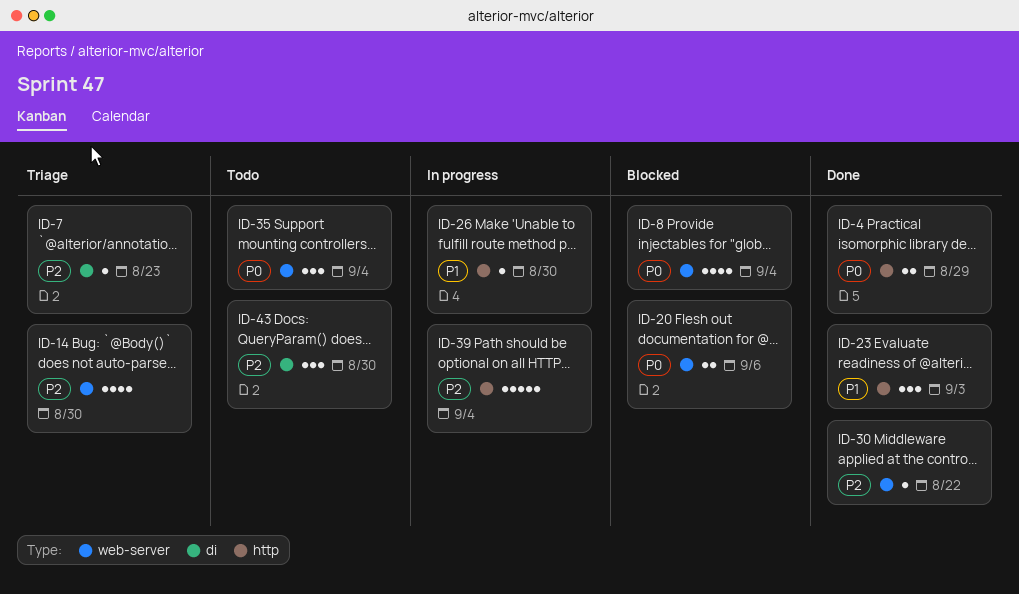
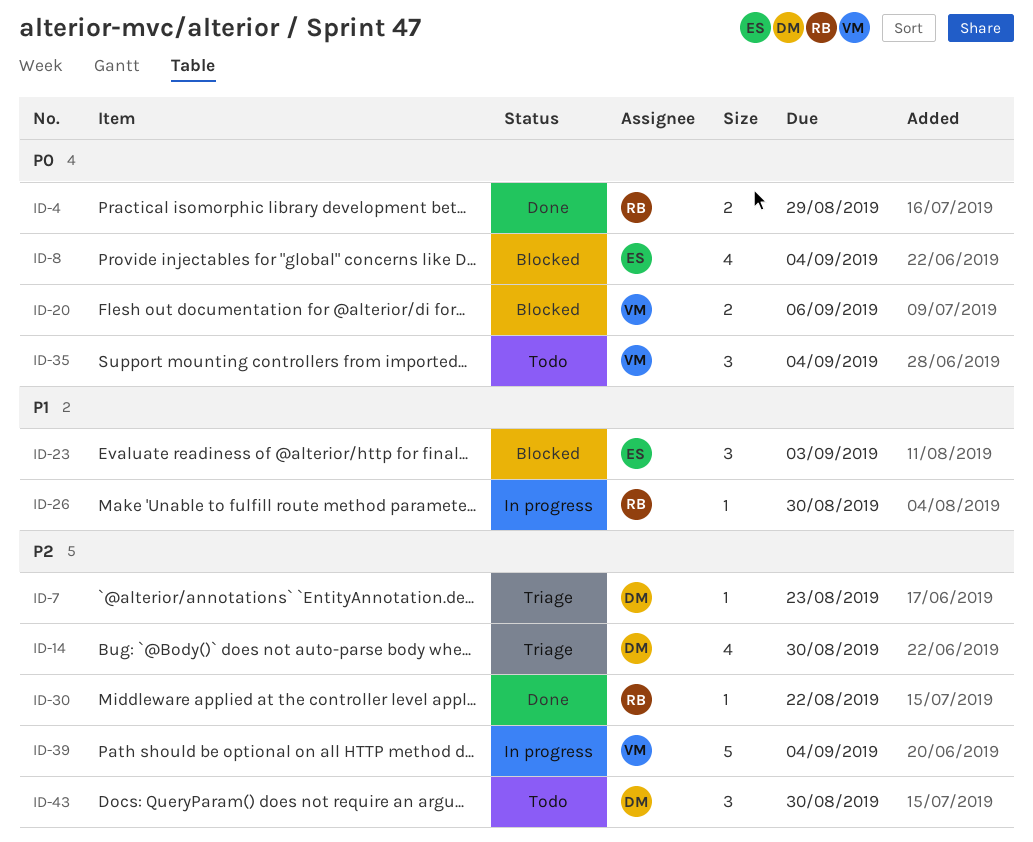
ID-23, status: Done -> Blocked

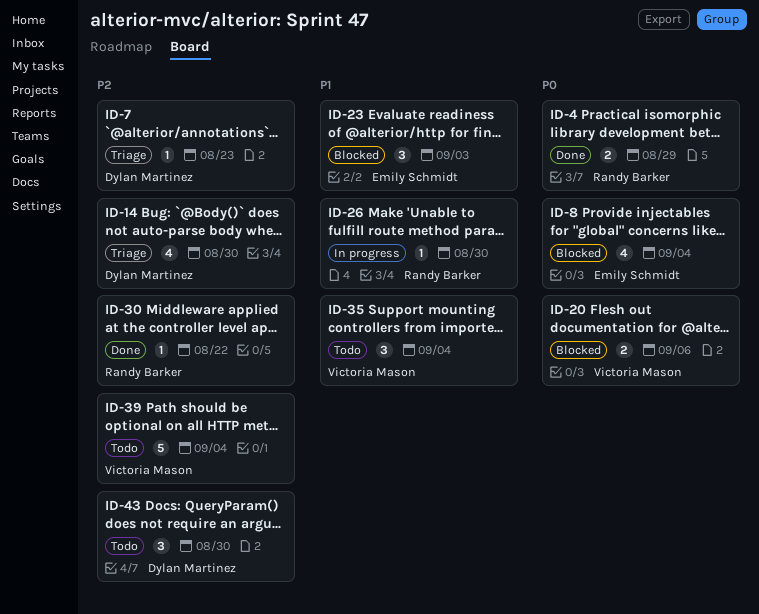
ID-35, priority: P0 -> P1
ID-39, status: In progress -> Todo

